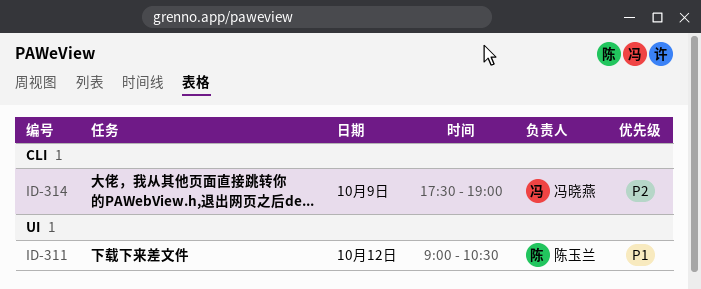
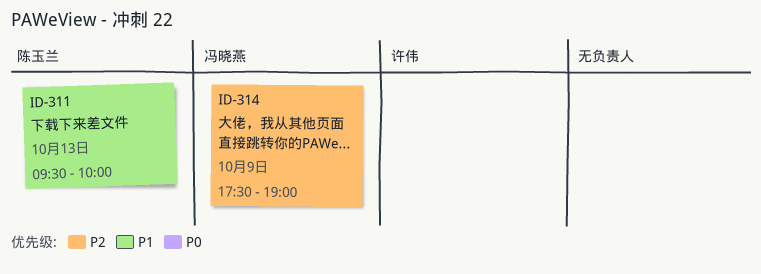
ID-311, day: Oct 12 -> Oct 13
ID-311, begins: 09:00 -> 09:30
ID-311, ends: 10:30 -> 10:00

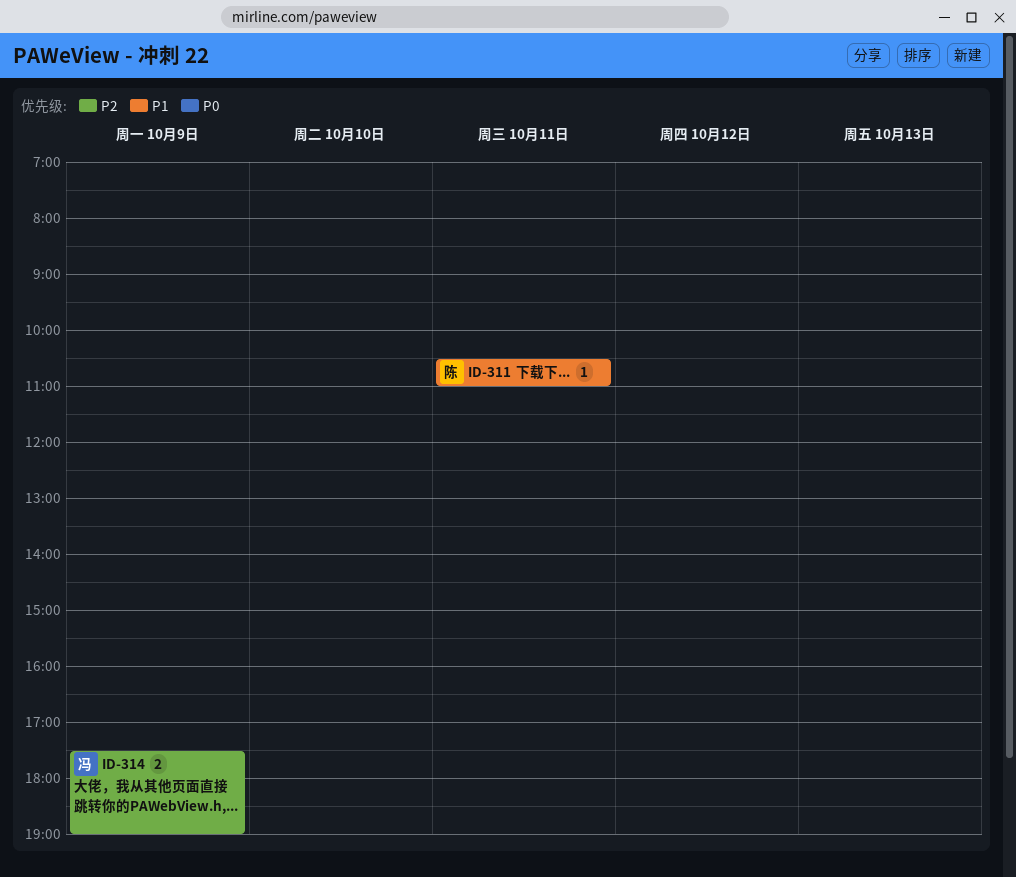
ID-311, day: Oct 13 -> Oct 11
ID-311, begins: 09:30 -> 10:30
ID-311, ends: 10:00 -> 11:00

